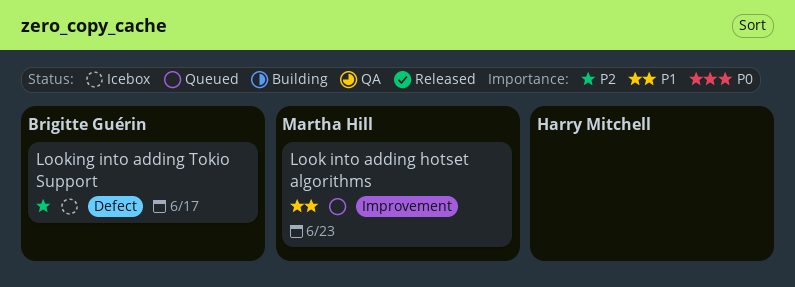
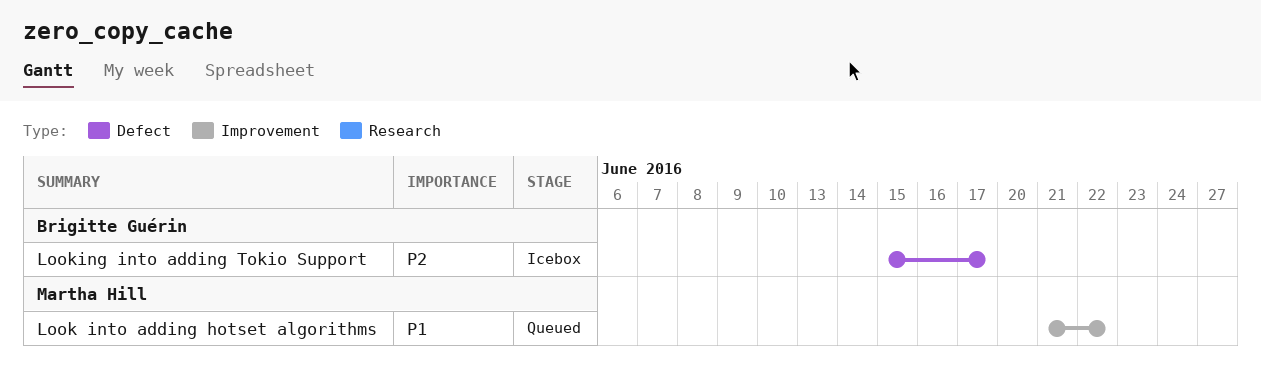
Look into adding hotset algorithms, due: Jun 23 -> Jun 22

